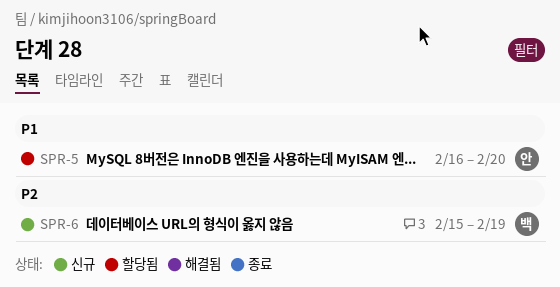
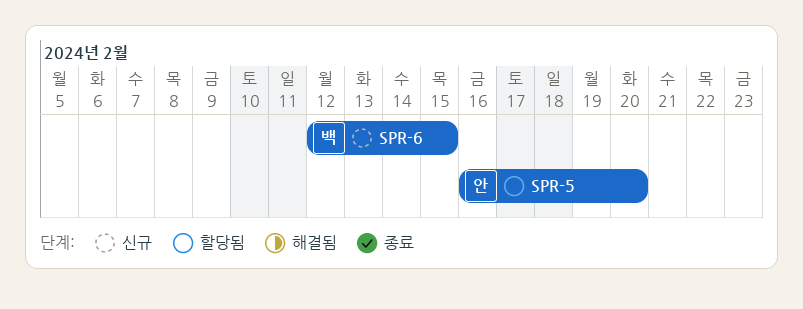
SPR-6, start: Feb 15 -> Feb 12
SPR-6, due: Feb 19 -> Feb 15

